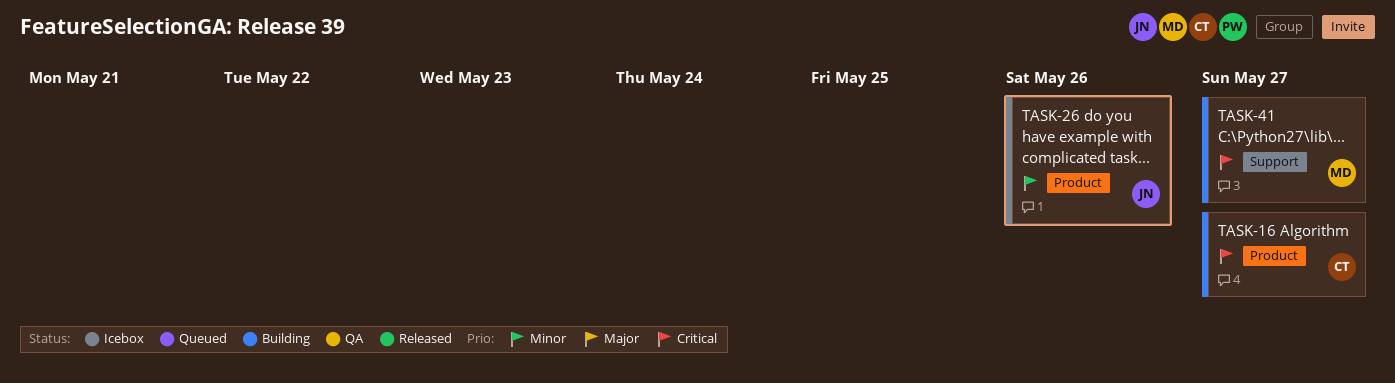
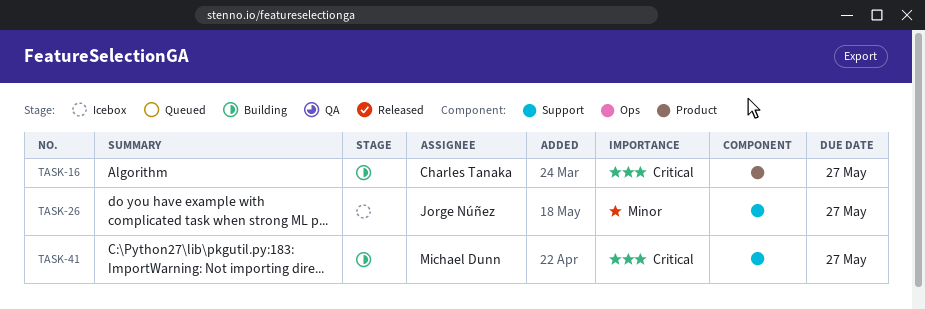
TASK-26, label: Product -> Support
TASK-26, due: May 26 -> May 27

